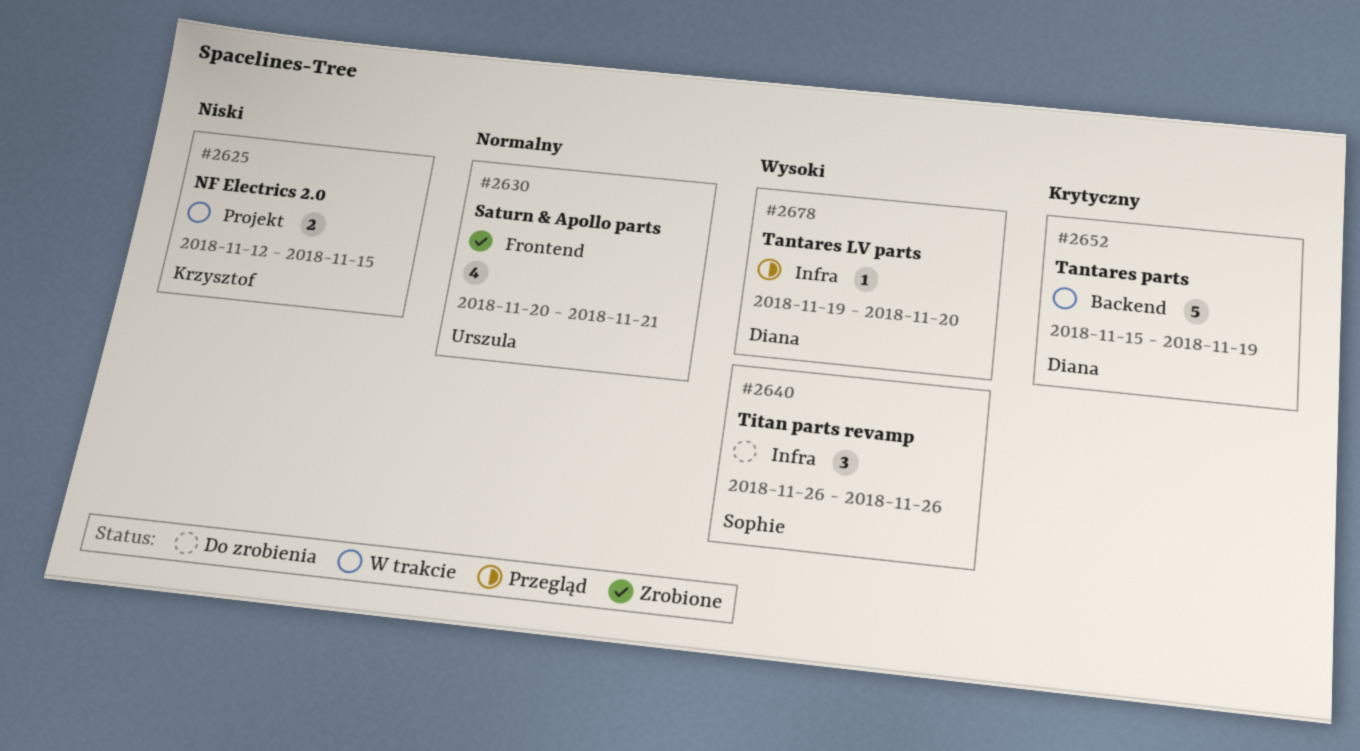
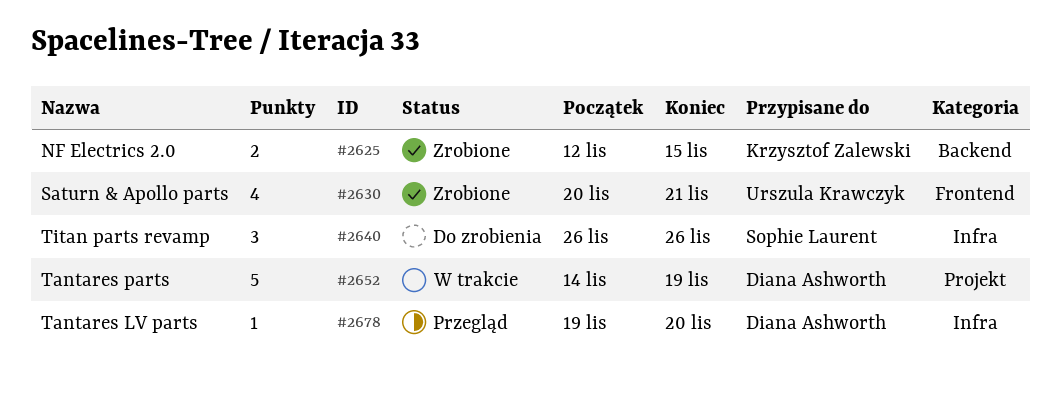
#2625, status: W trakcie -> Zrobione
#2625, label: Projekt -> Backend
#2652, label: Backend -> Projekt
#2652, start: Nov 15 -> Nov 14

